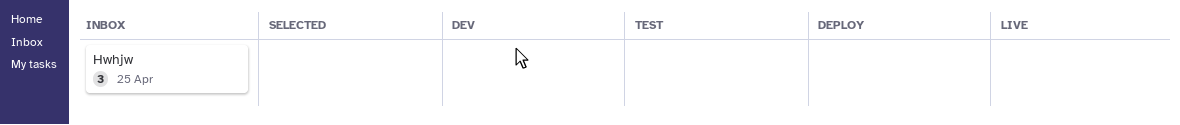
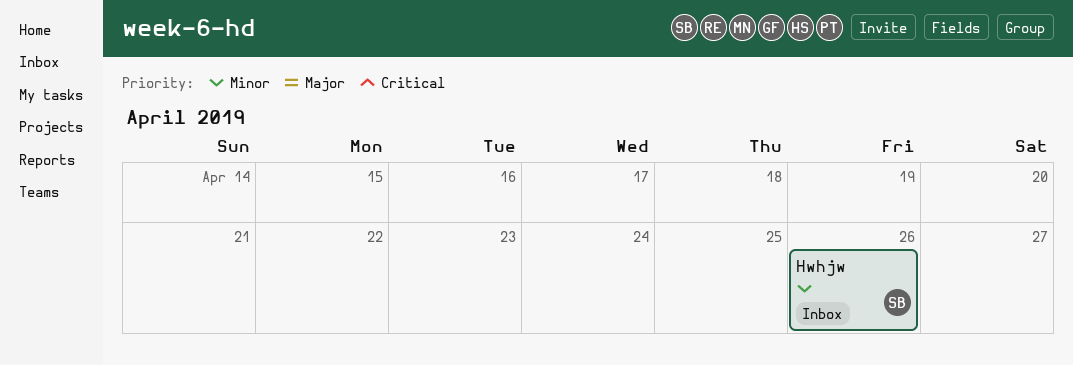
Hwhjw, due: Apr 25 -> Apr 26

